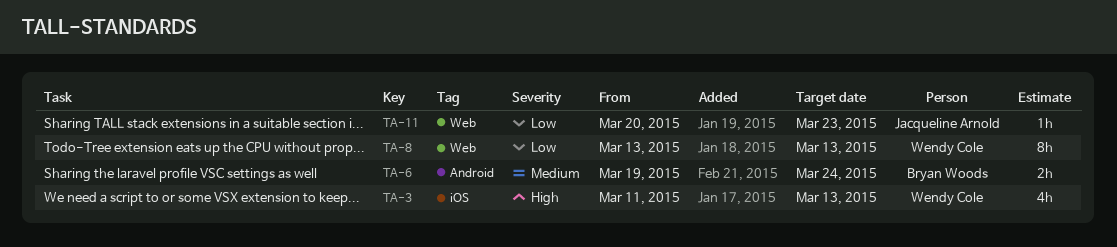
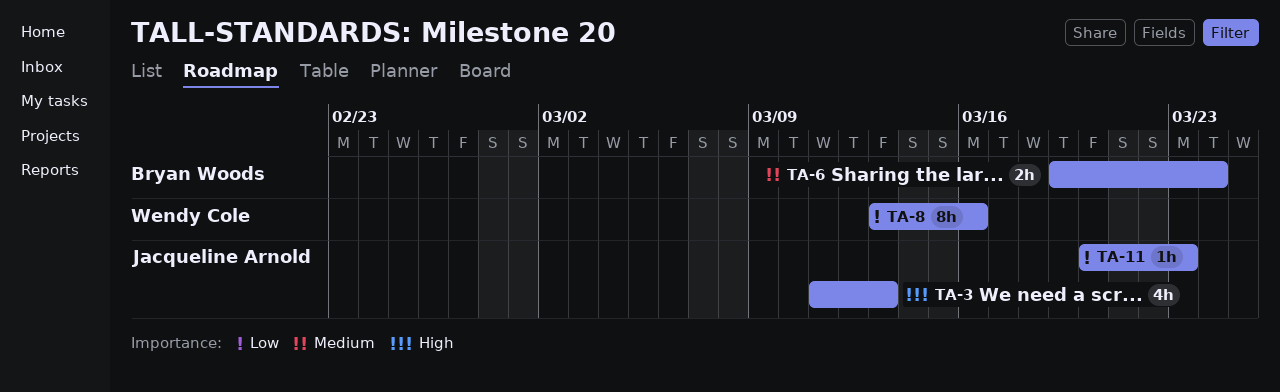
TA-3, owner: Wendy Cole -> Jacqueline Arnold
TA-8, due: Mar 13 -> Mar 16

